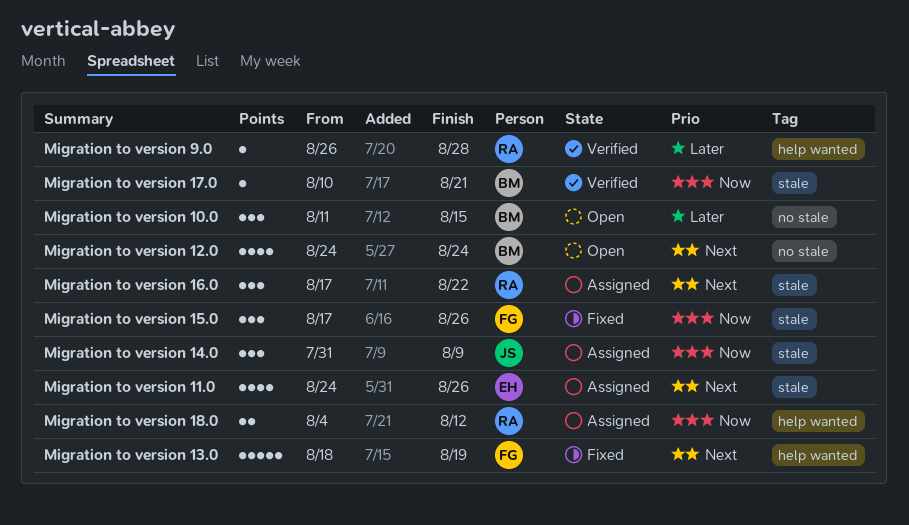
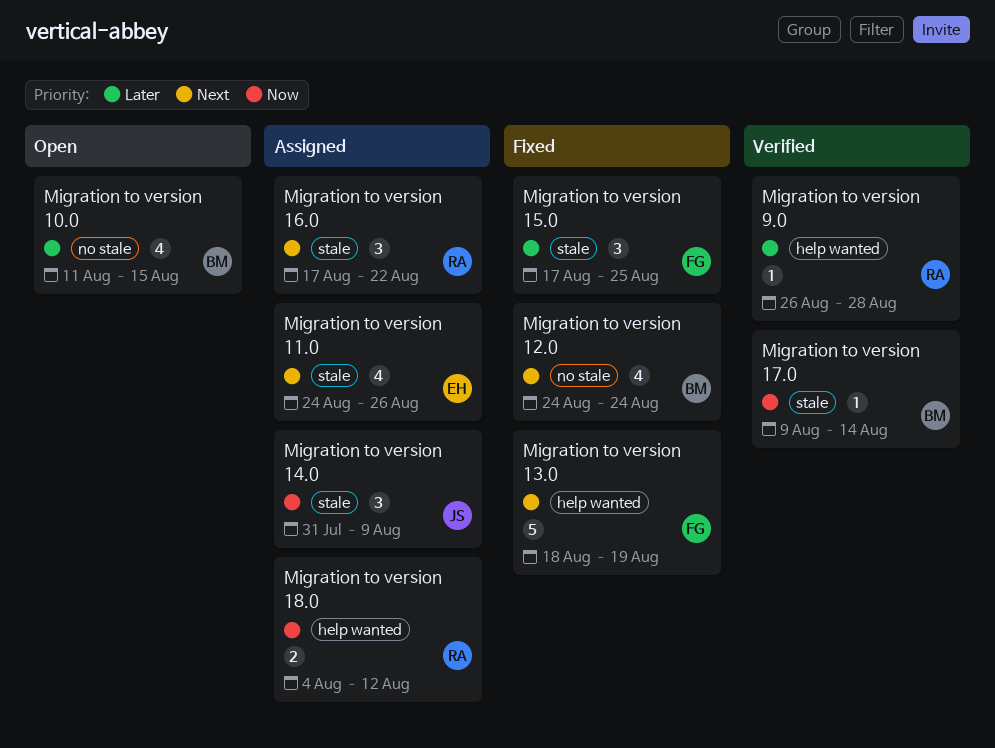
Migration to version 10.0, estimate: 3 -> 4
Migration to version 12.0, status: Open -> Fixed
Migration to version 15.0, priority: Now -> Later
Migration to version 15.0, due: Aug 26 -> Aug 25
Migration to version 17.0, start: Aug 10 -> Aug 9
Migration to version 17.0, due: Aug 21 -> Aug 14

